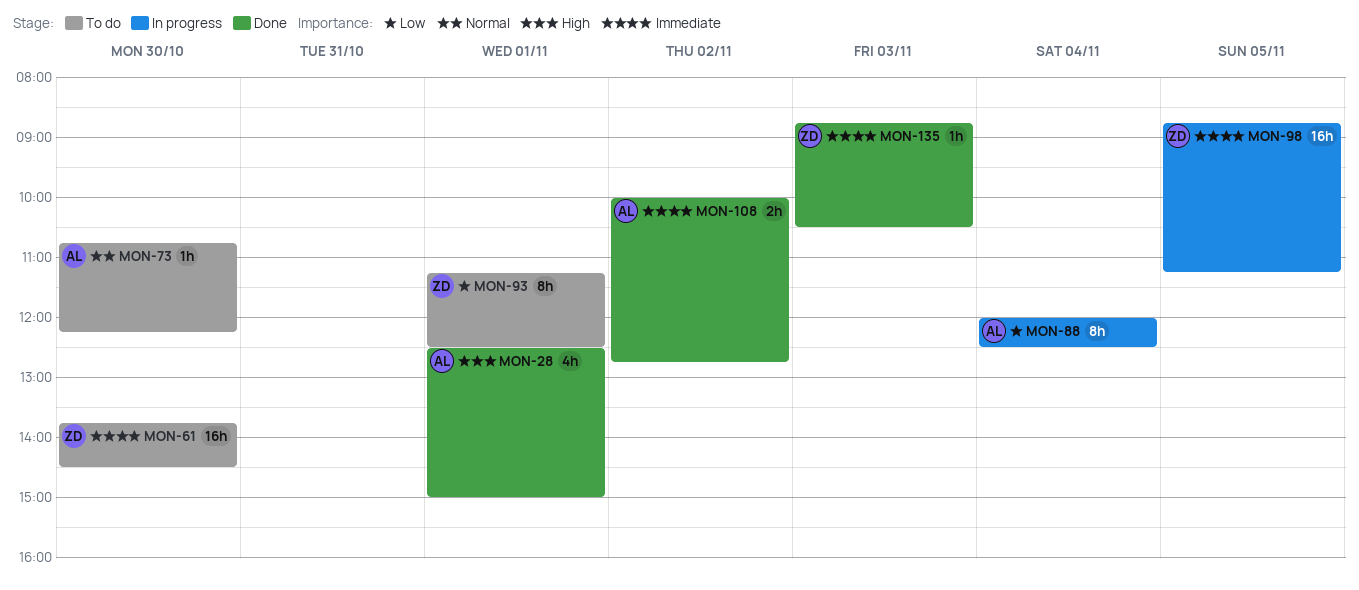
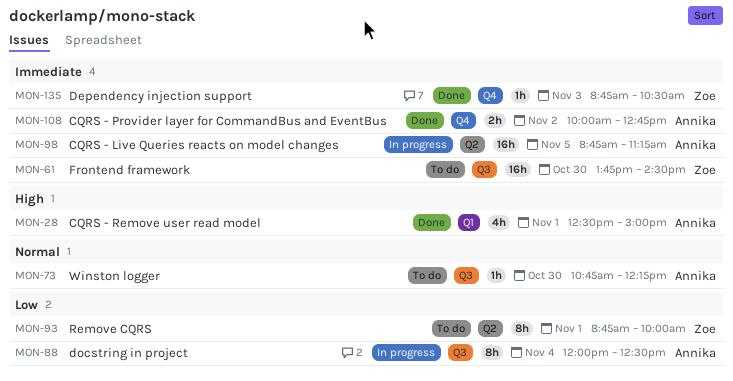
MON-93, begins: 11:15 -> 08:45
MON-93, ends: 12:30 -> 10:00
MON-98, owner: Zoe -> Annika

